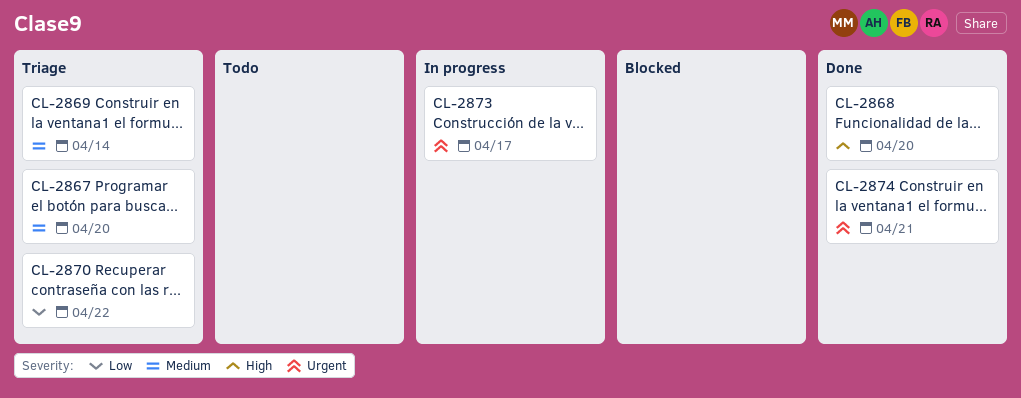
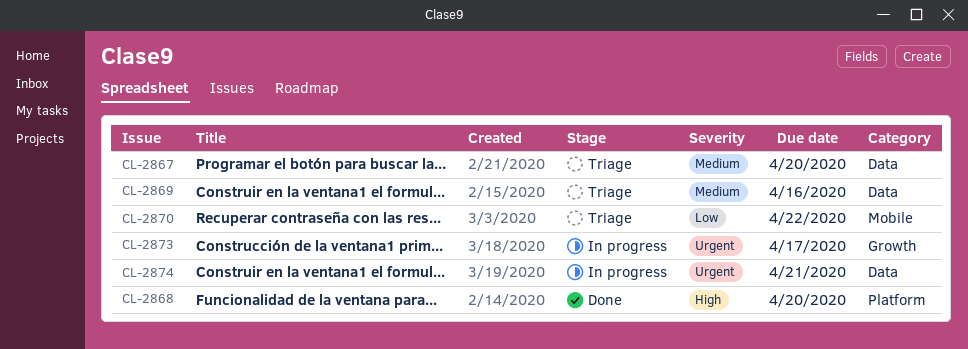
CL-2869, due: Apr 14 -> Apr 16
CL-2874, status: Done -> In progress

